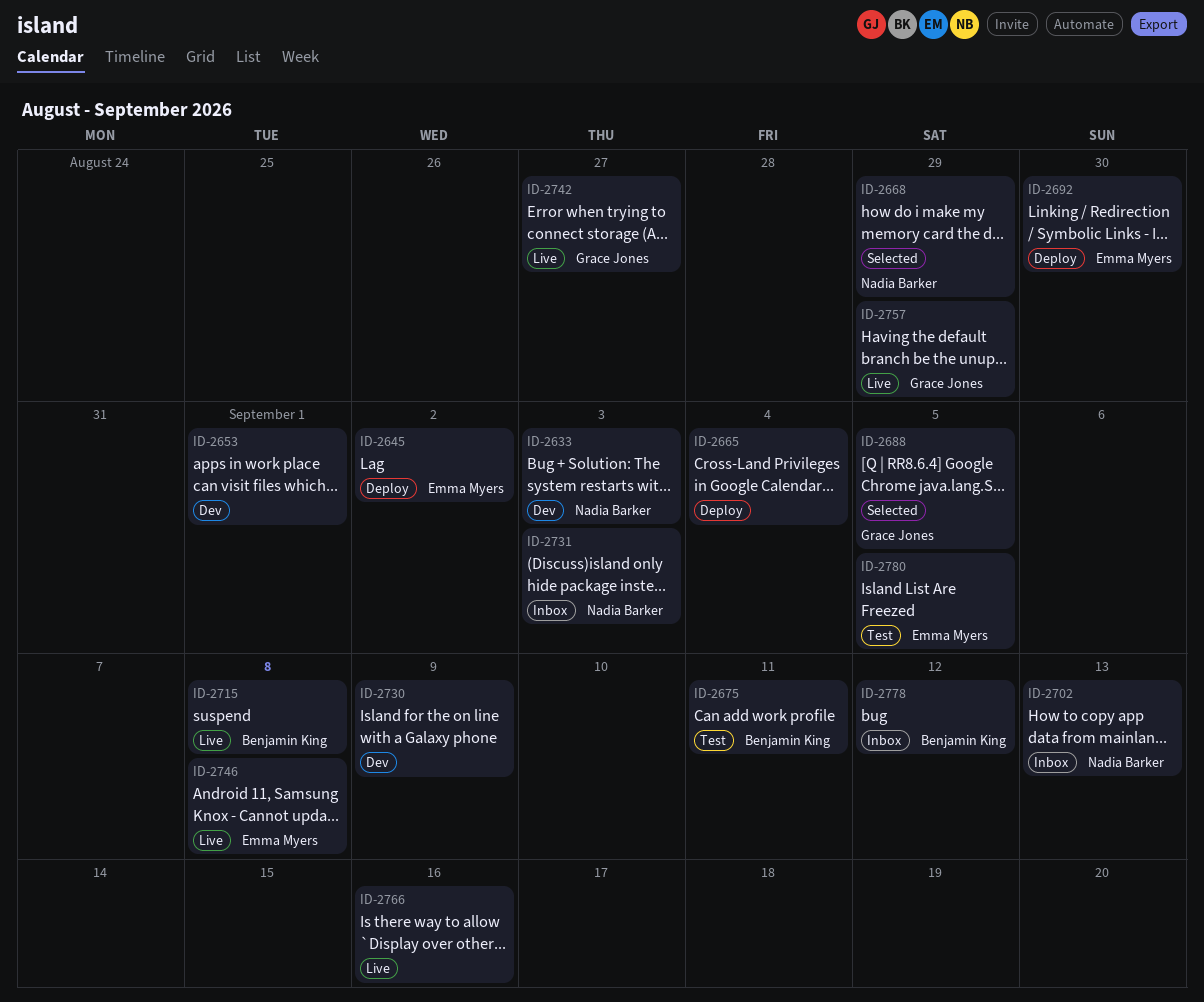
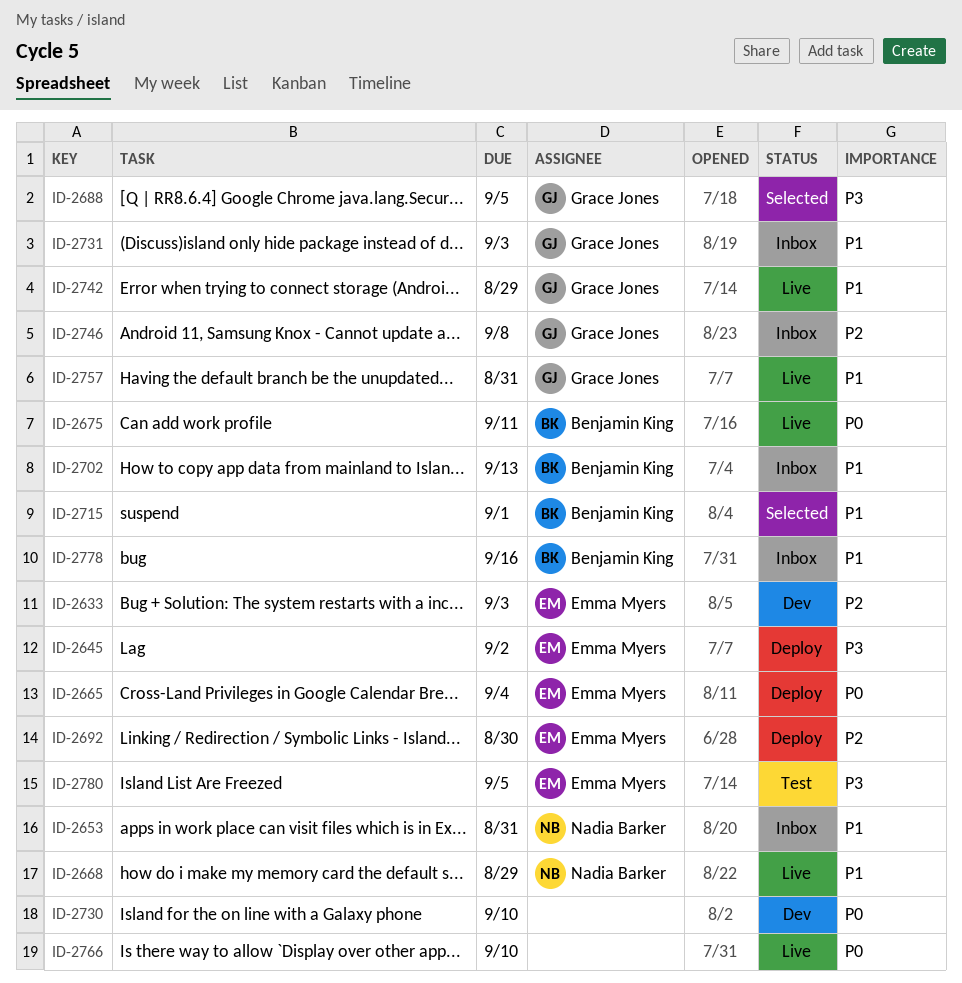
ID-2633, owner: Nadia Barker -> Emma Myers
ID-2653, status: Dev -> Inbox
ID-2653, owner: none -> Nadia Barker
ID-2653, due: Sep 1 -> Aug 31
ID-2665, owner: none -> Emma Myers
ID-2668, status: Selected -> Live
ID-2675, status: Test -> Live
ID-2702, owner: Nadia Barker -> Benjamin King
ID-2715, status: Live -> Selected
ID-2715, due: Sep 8 -> Sep 1
ID-2730, due: Sep 9 -> Sep 10
ID-2731, owner: Nadia Barker -> Grace Jones
ID-2742, due: Aug 27 -> Aug 29
ID-2746, status: Live -> Inbox
ID-2746, owner: Emma Myers -> Grace Jones
ID-2757, due: Aug 29 -> Aug 31
ID-2766, due: Sep 16 -> Sep 10
ID-2778, due: Sep 12 -> Sep 16

